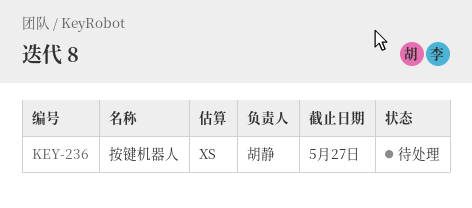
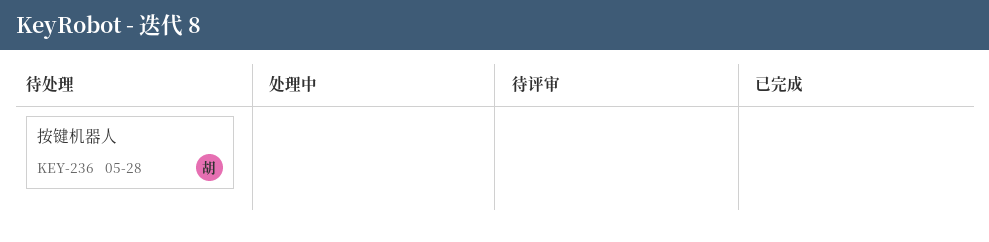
KEY-236, due: May 27 -> May 28

